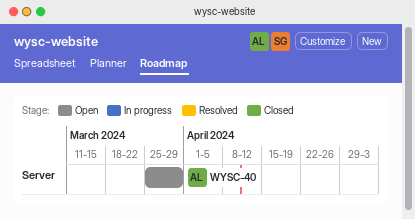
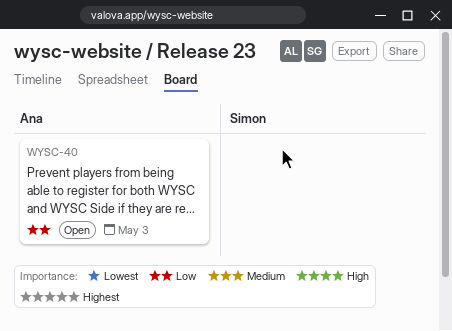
WYSC-40, due: Mar 29 -> May 3

